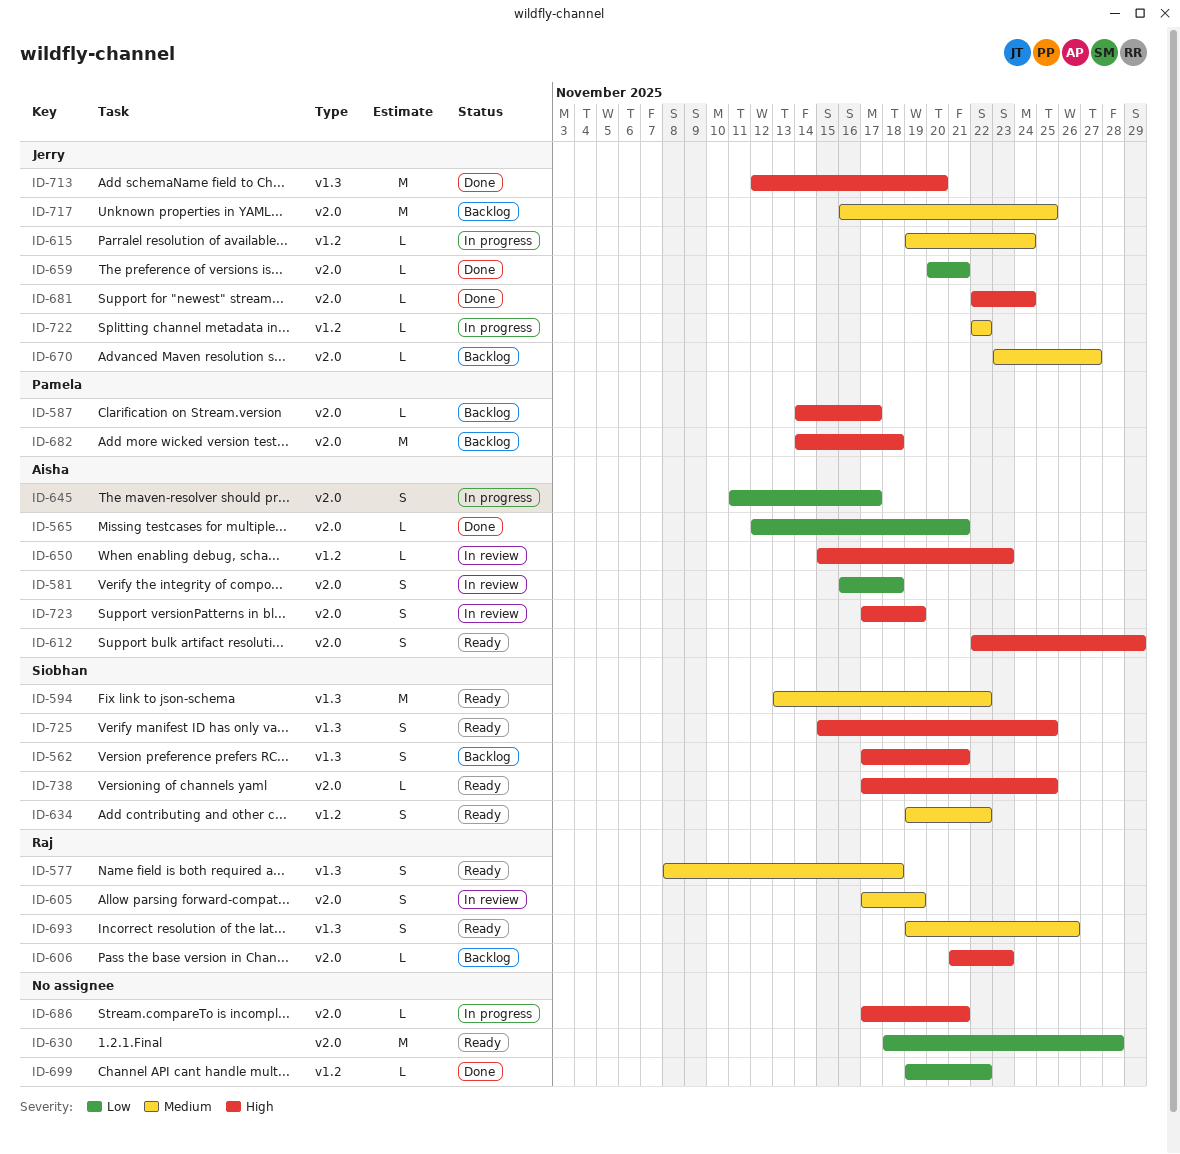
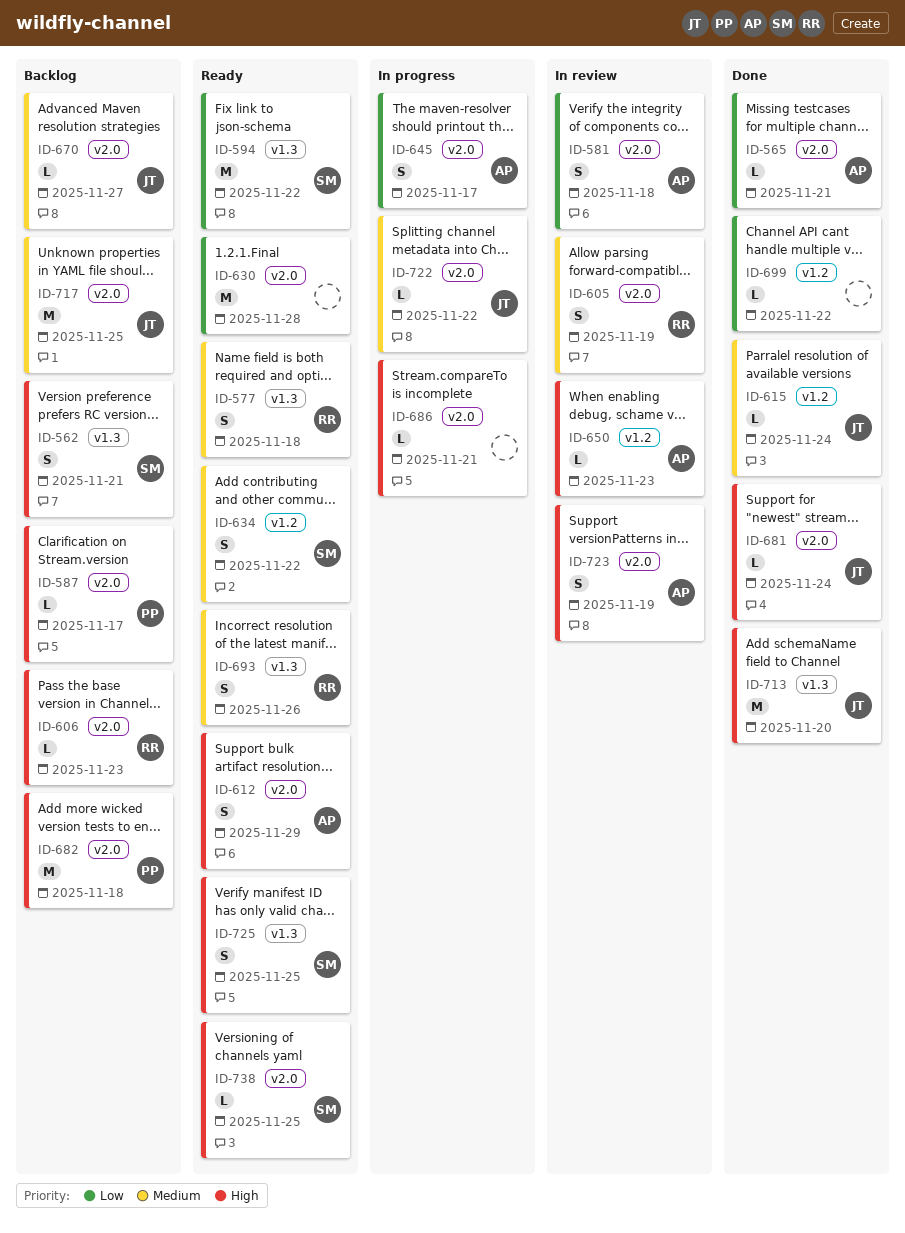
ID-594, priority: Medium -> Low
ID-615, status: In progress -> Done
ID-659: present -> none
ID-722, label: v1.2 -> v2.0

